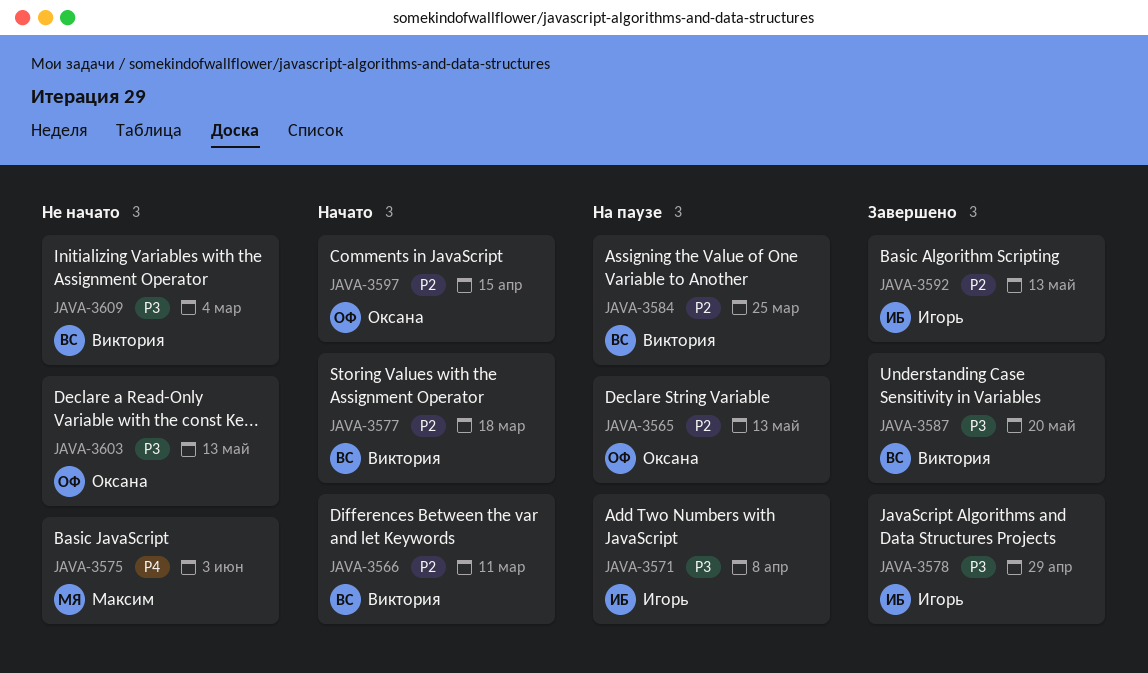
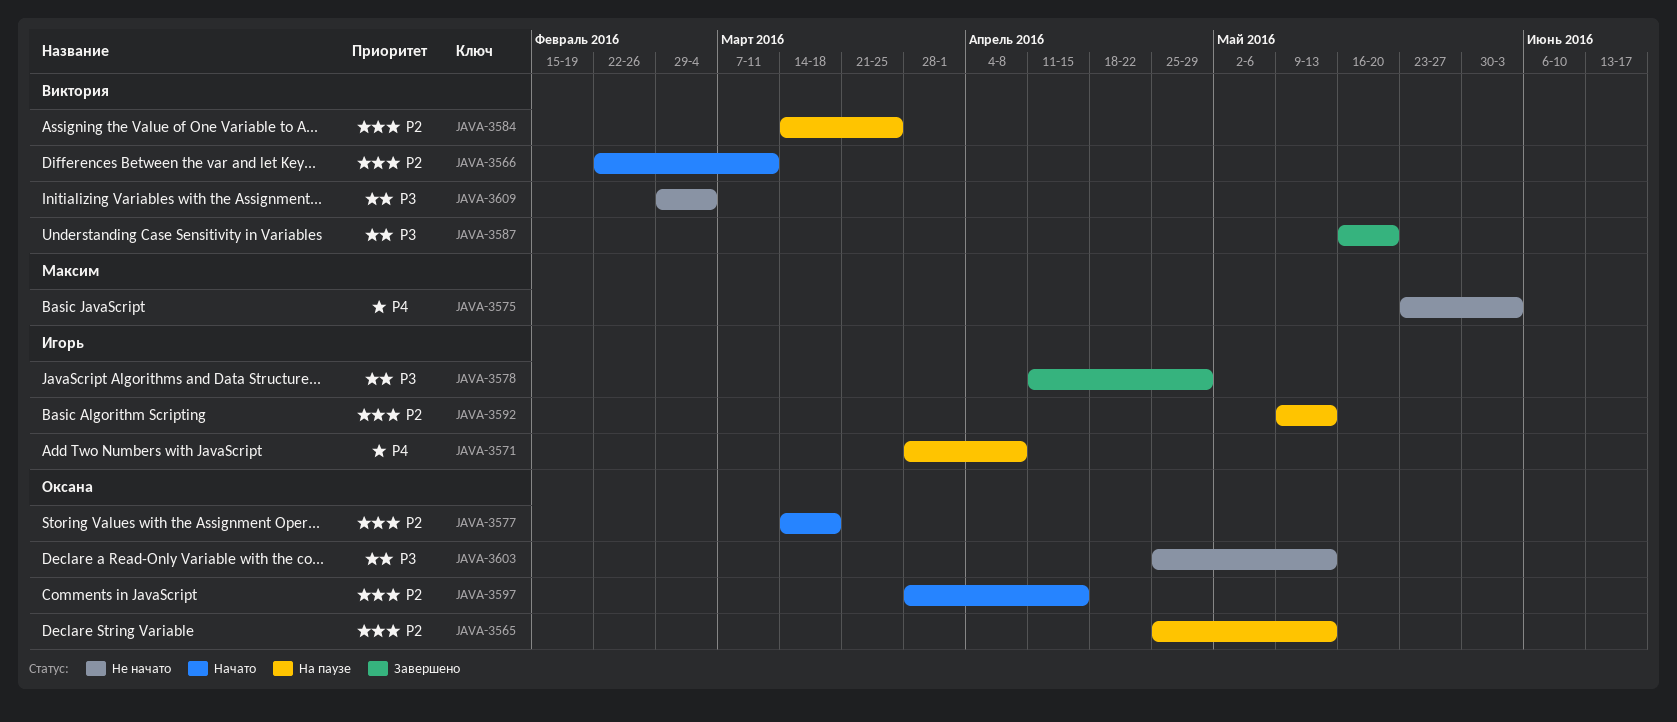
JAVA-3571, priority: P3 -> P4
JAVA-3577, owner: Виктория -> Оксана
JAVA-3592, status: Завершено -> На паузе

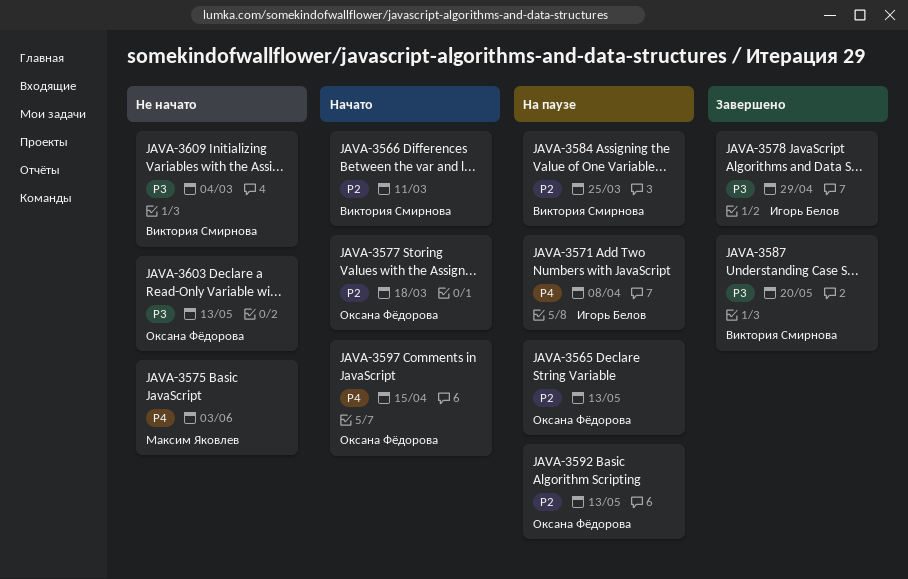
JAVA-3592, owner: Игорь Белов -> Оксана Фёдорова
JAVA-3597, priority: P2 -> P4

